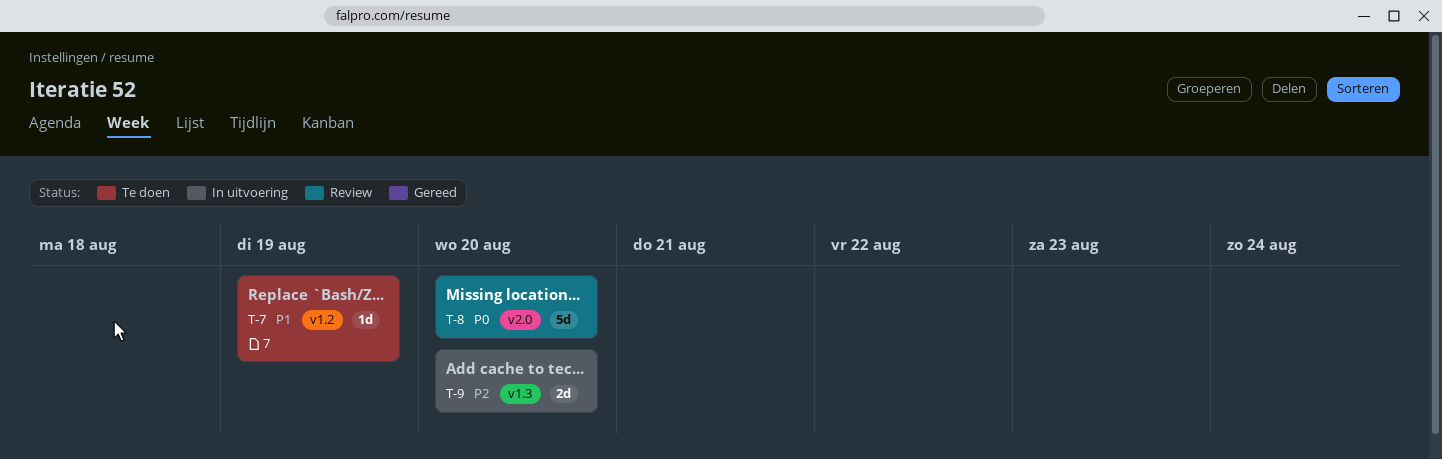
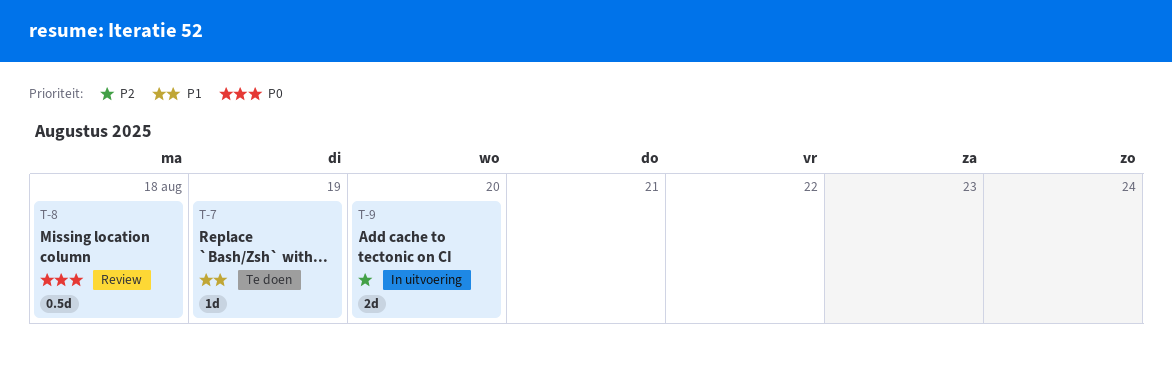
T-8, estimate: 5d -> 0.5d
T-8, due: Aug 20 -> Aug 18

